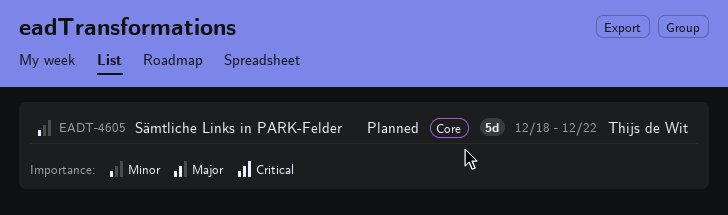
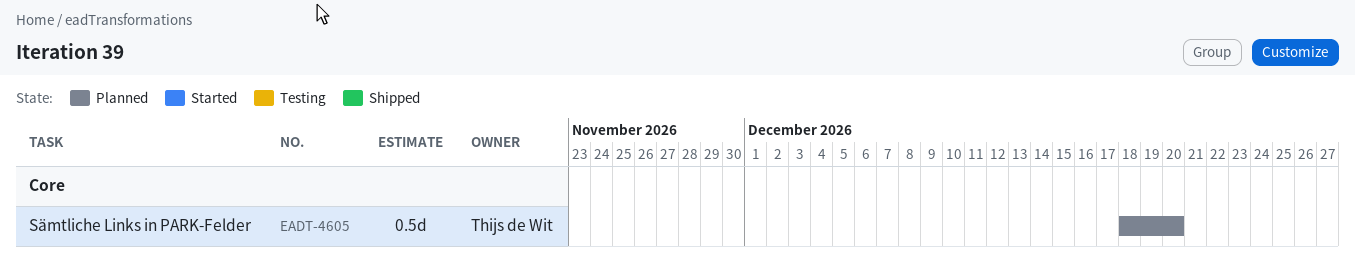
EADT-4605, estimate: 5d -> 0.5d
EADT-4605, due: Dec 22 -> Dec 20

